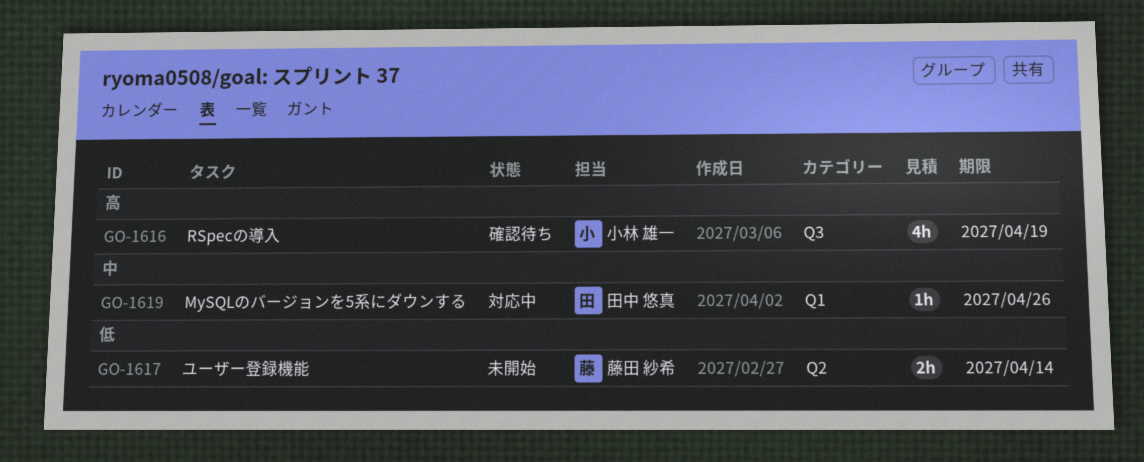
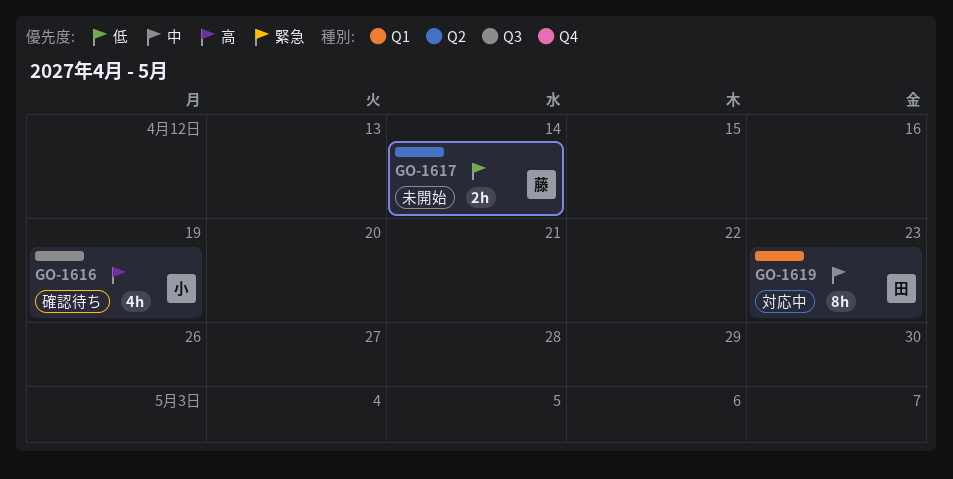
GO-1619, estimate: 1h -> 8h
GO-1619, due: Apr 26 -> Apr 23

